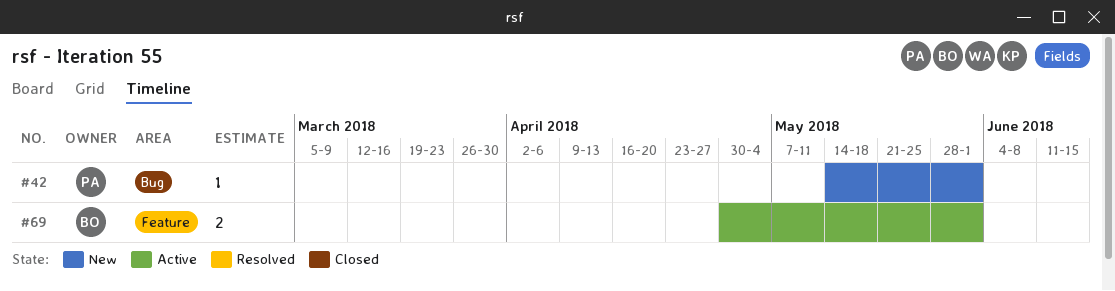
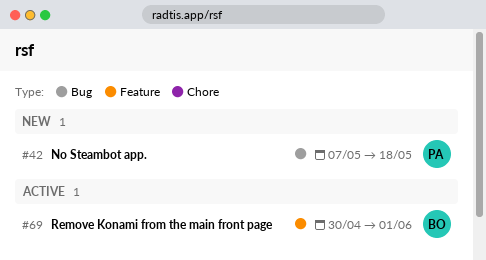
#42, start: May 14 -> May 7
#42, due: Jun 1 -> May 18

